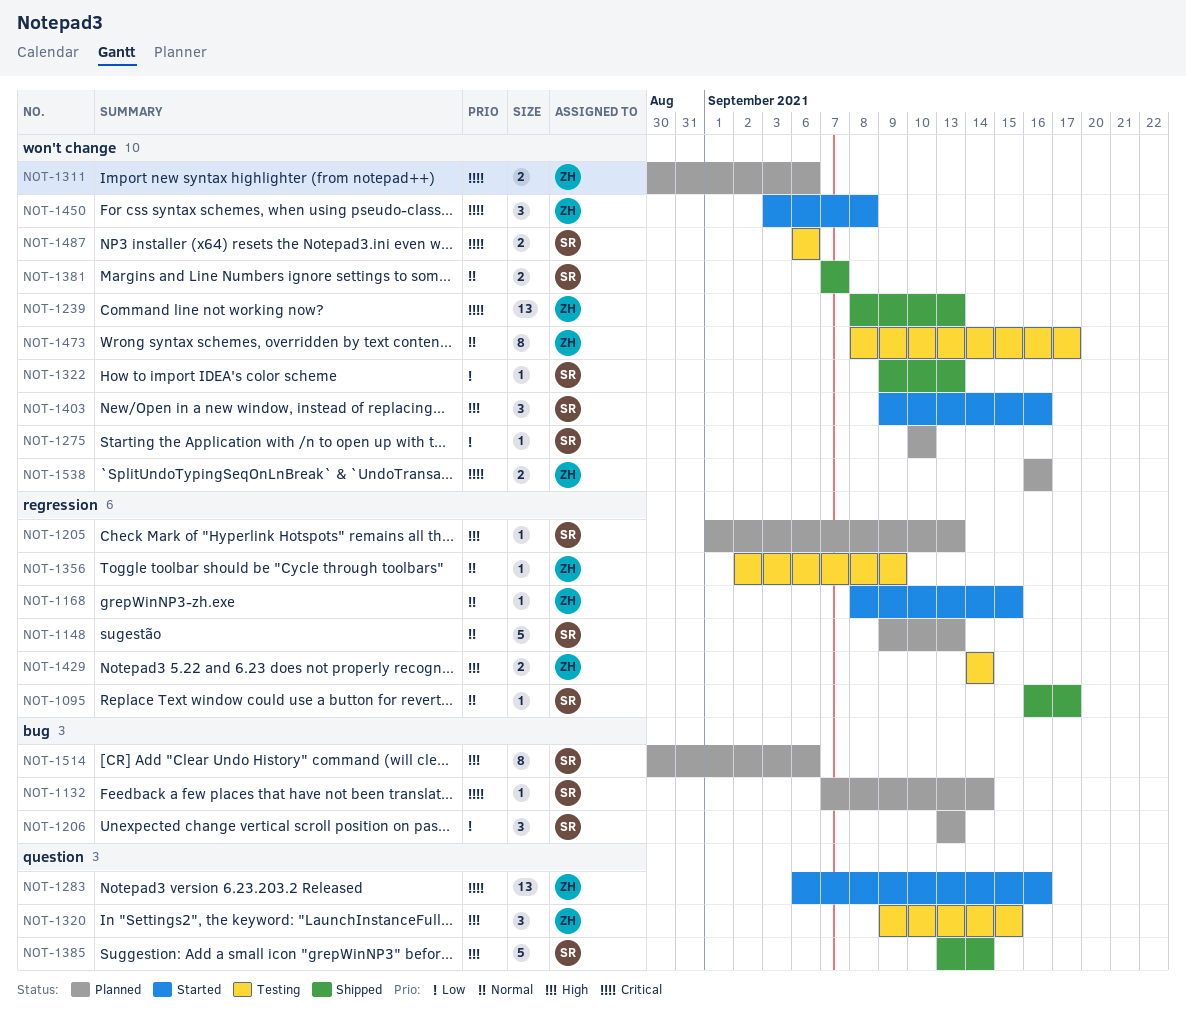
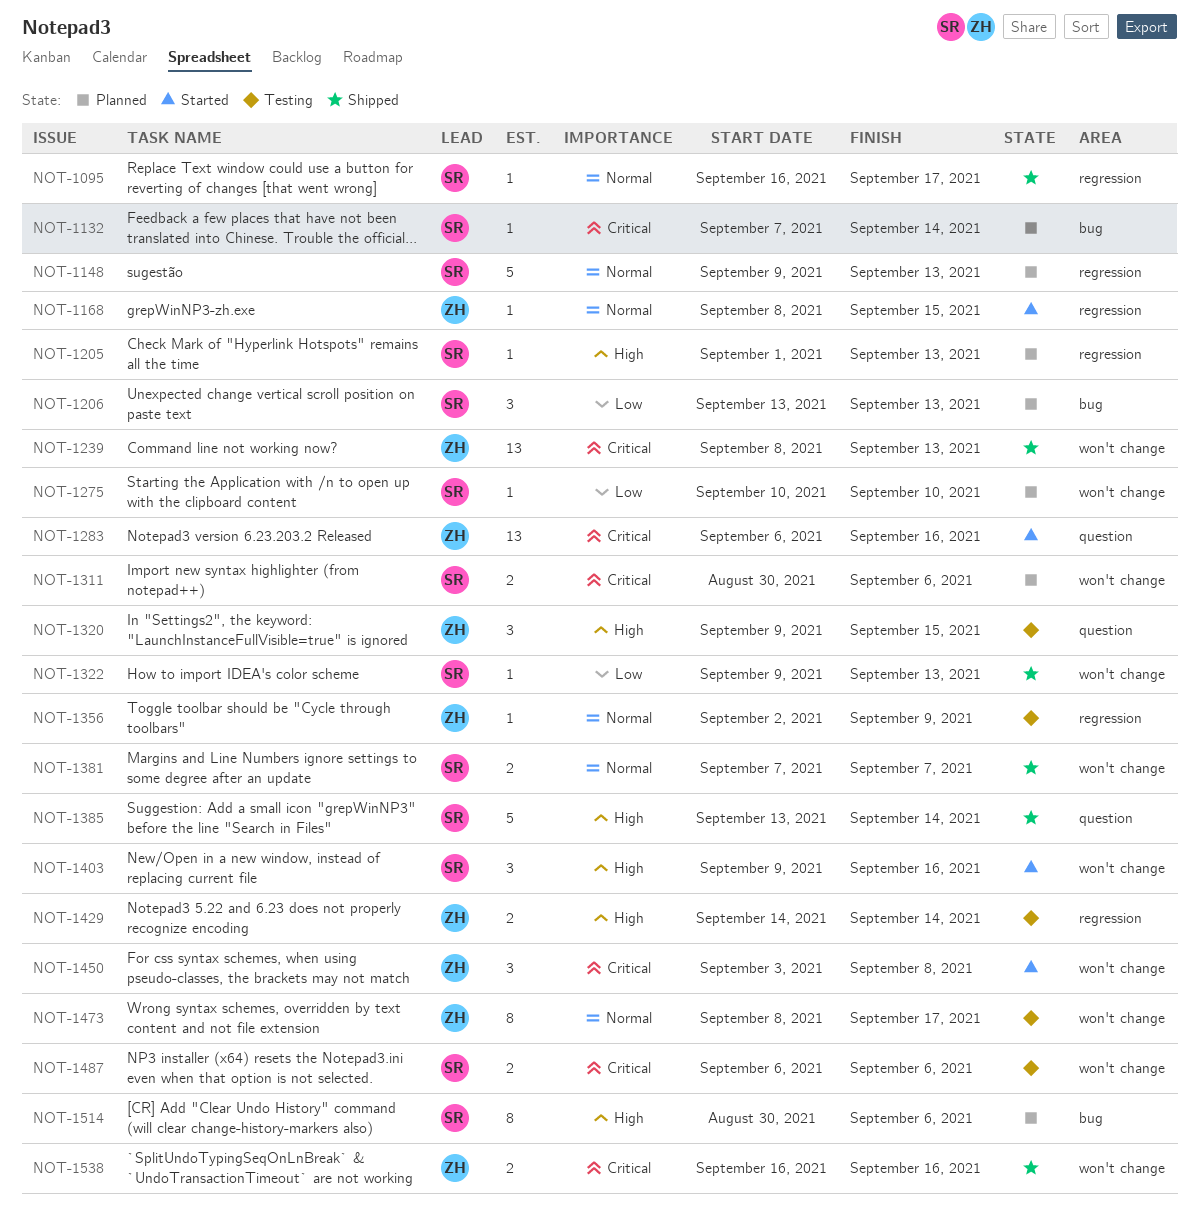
NOT-1311, owner: ZH -> SR
NOT-1538, status: Planned -> Shipped

